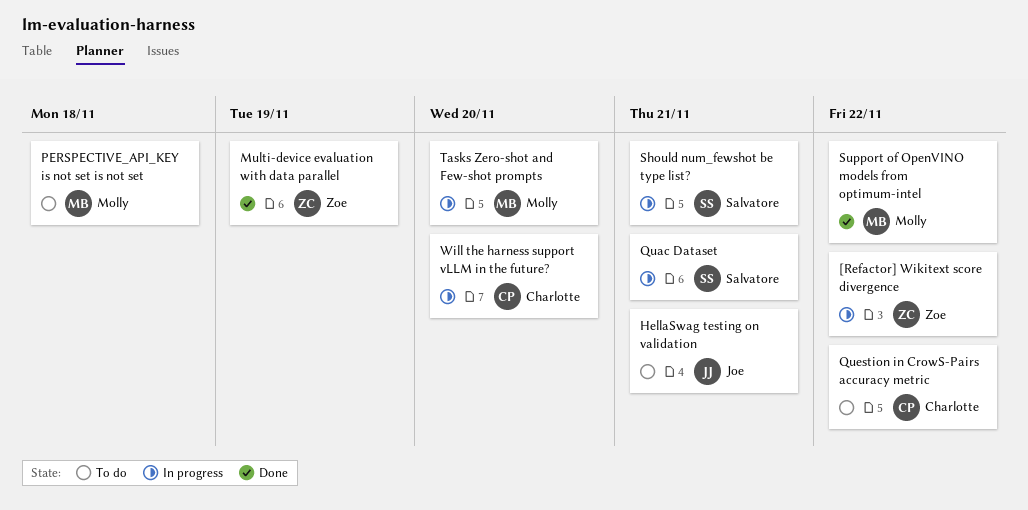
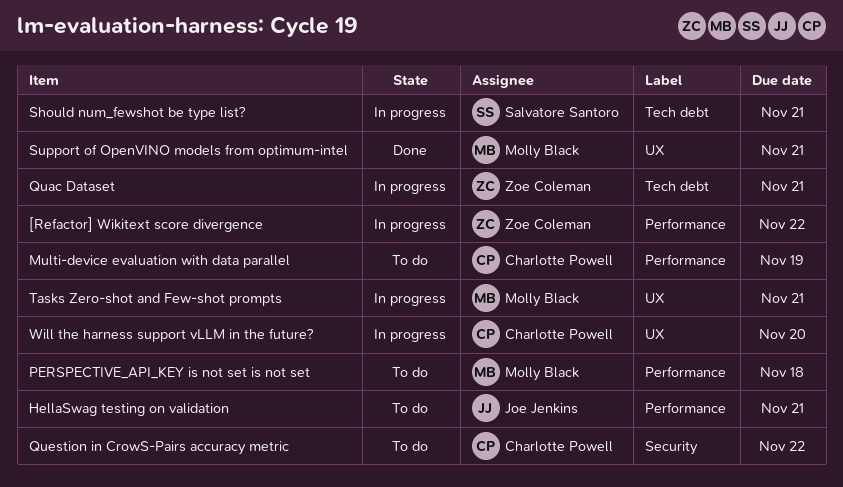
Multi-device evaluation with data parallel, status: Done -> To do
Multi-device evaluation with data parallel, owner: Zoe Coleman -> Charlotte Powell
Quac Dataset, owner: Salvatore Santoro -> Zoe Coleman
Support of OpenVINO models from optimum-intel, due: Nov 22 -> Nov 21
Tasks Zero-shot and Few-shot prompts, due: Nov 20 -> Nov 21

